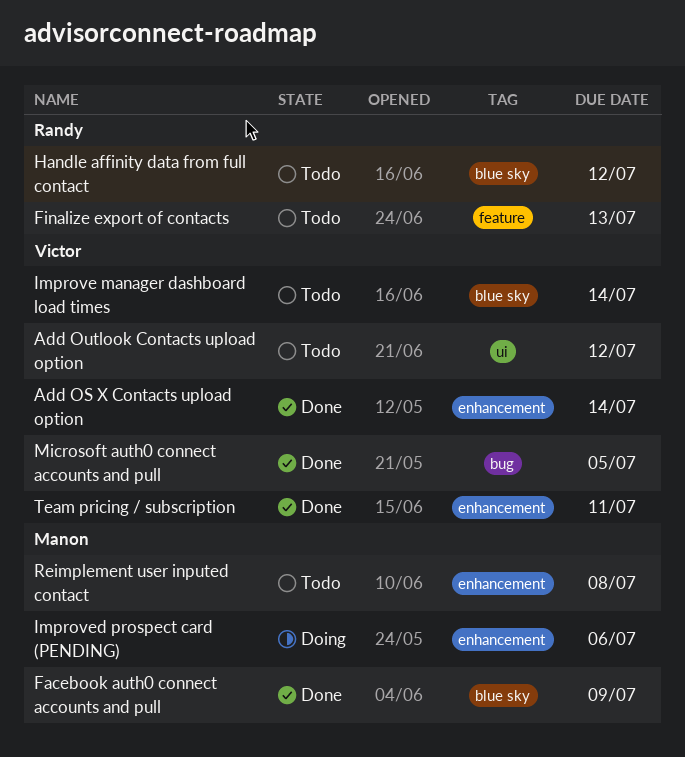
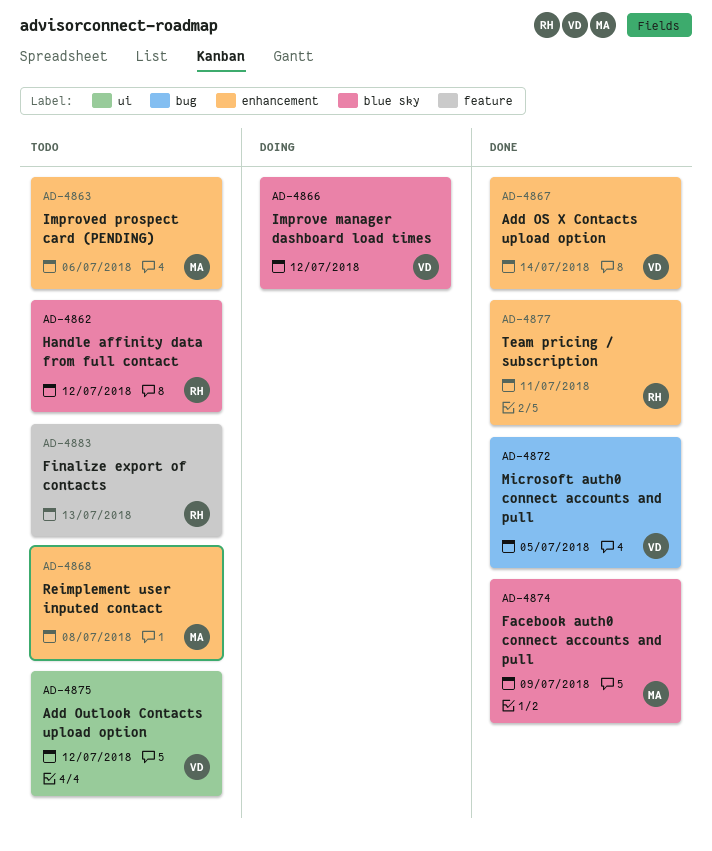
Improve manager dashboard load times, status: Todo -> Doing
Improve manager dashboard load times, due: Jul 14 -> Jul 12
Improved prospect card (PENDING), status: Doing -> Todo
Team pricing / subscription, owner: Victor -> Randy

